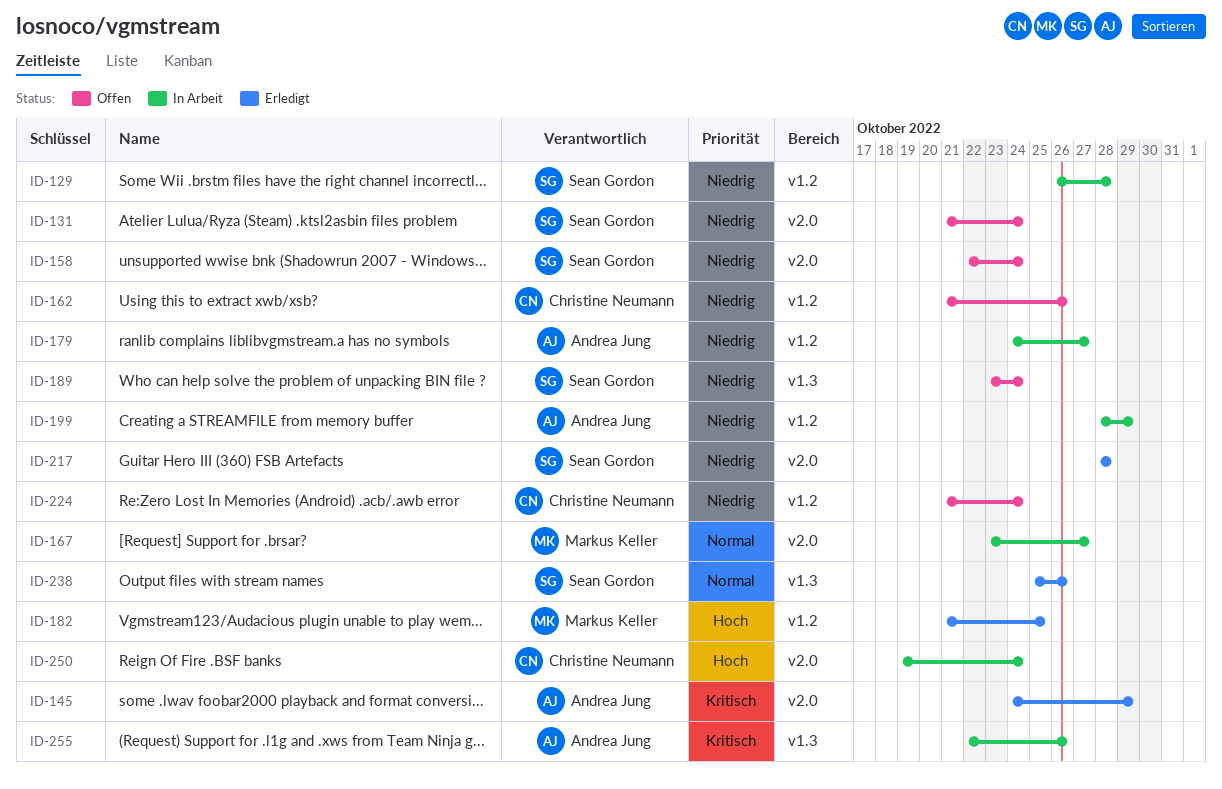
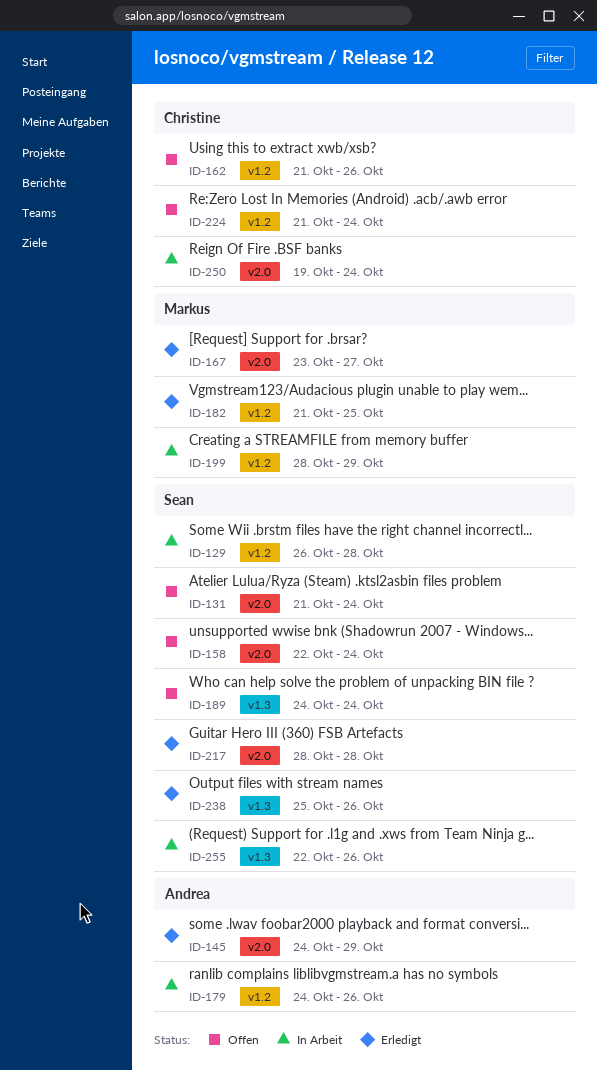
ID-167, status: In Arbeit -> Erledigt
ID-179, due: Oct 27 -> Oct 26
ID-189, start: Oct 23 -> Oct 24
ID-199, owner: Andrea Jung -> Markus Keller
ID-255, owner: Andrea Jung -> Sean Gordon

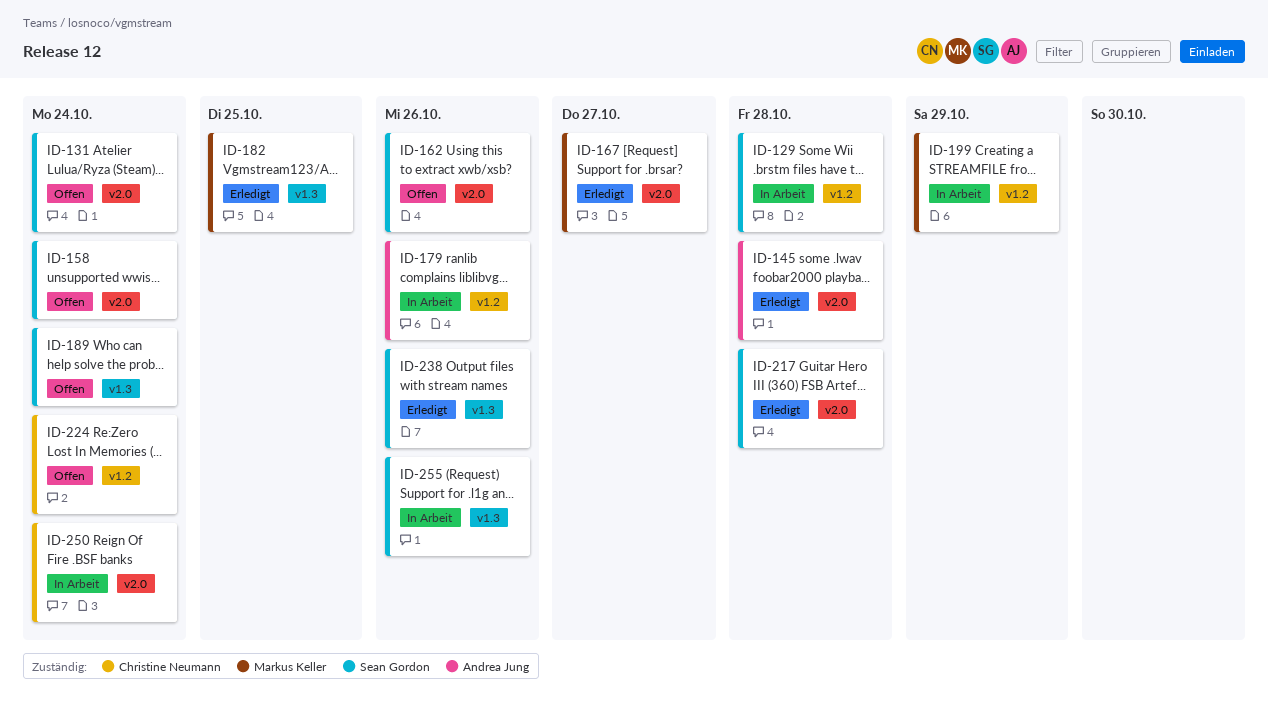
ID-145, due: Oct 29 -> Oct 28
ID-162, owner: Christine Neumann -> Sean Gordon
ID-162, label: v1.2 -> v2.0
ID-182, label: v1.2 -> v1.3

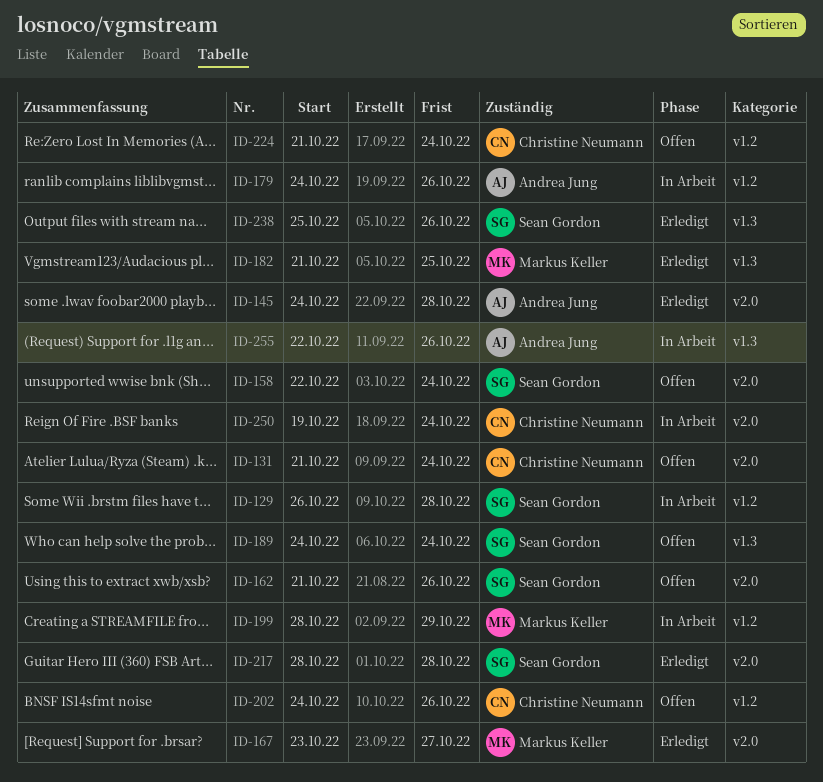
ID-131, owner: Sean Gordon -> Christine Neumann
ID-202: none -> present
ID-255, owner: Sean Gordon -> Andrea Jung

